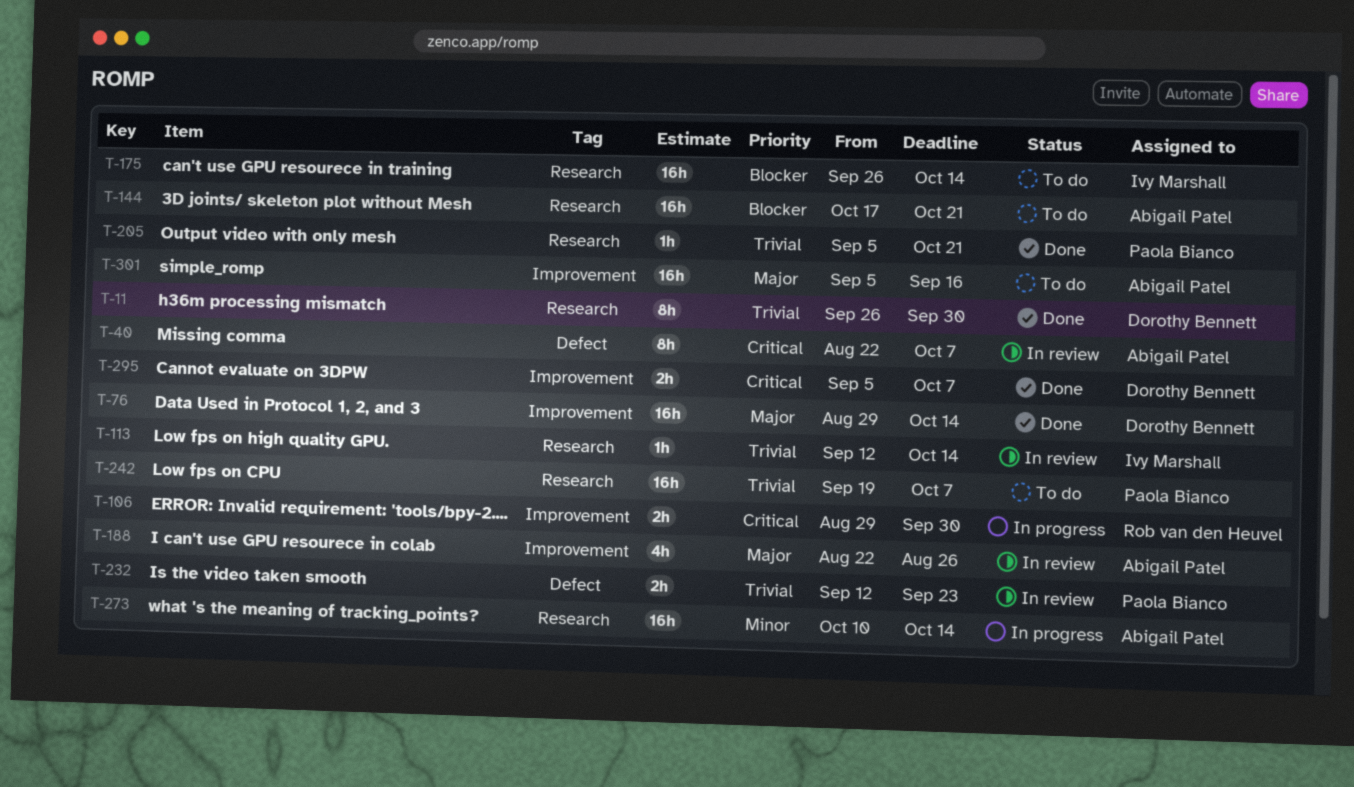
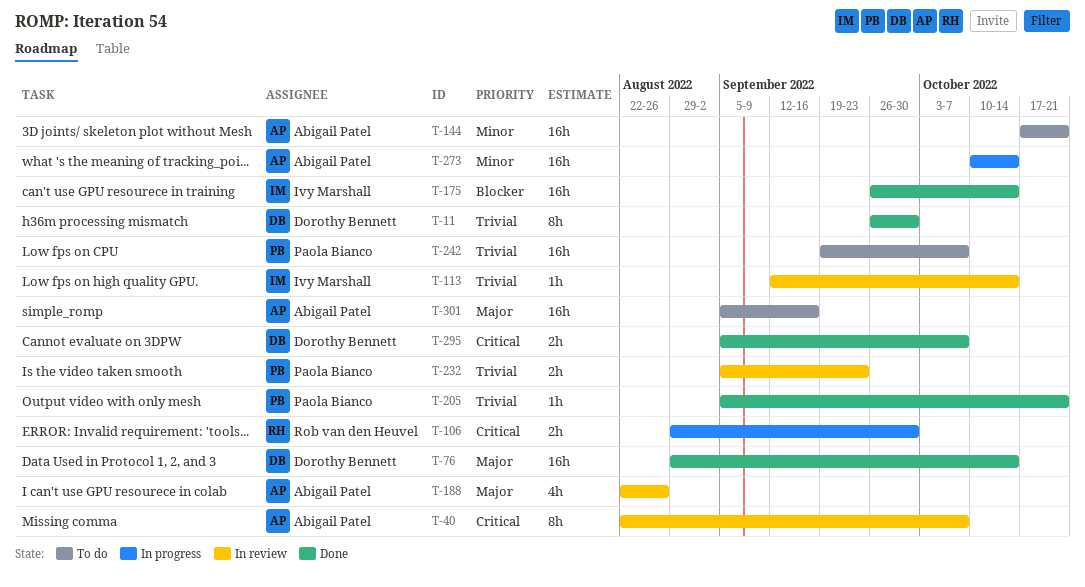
T-144, priority: Blocker -> Minor
T-175, status: To do -> Done
T-232, start: Sep 12 -> Sep 5

